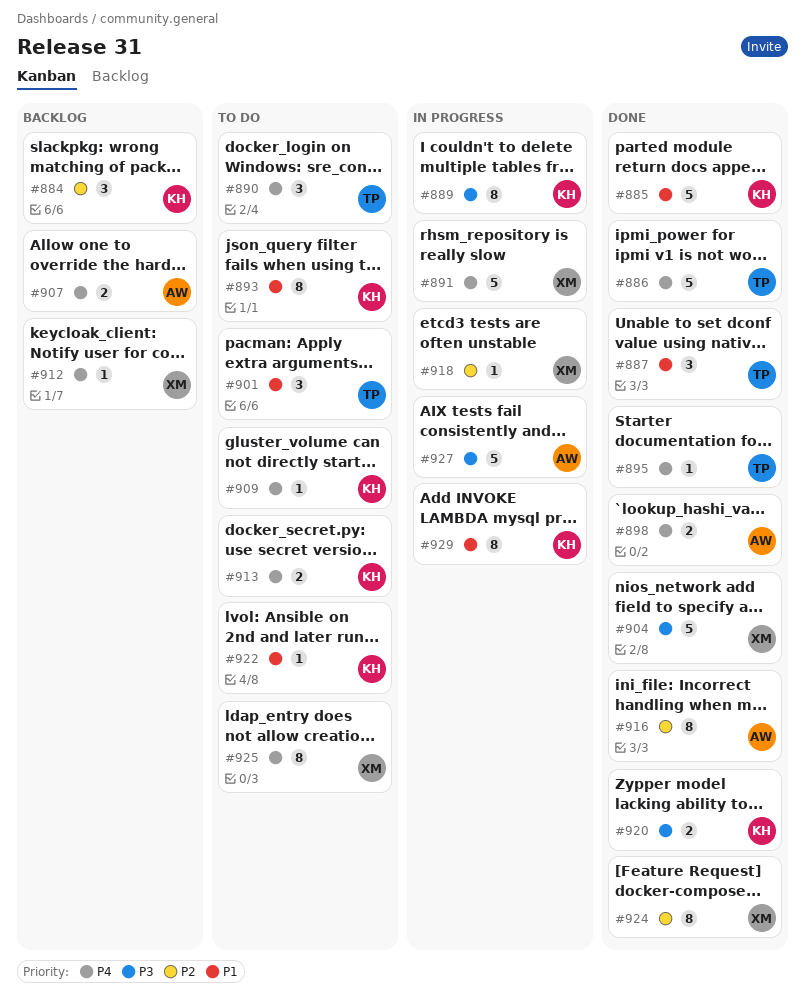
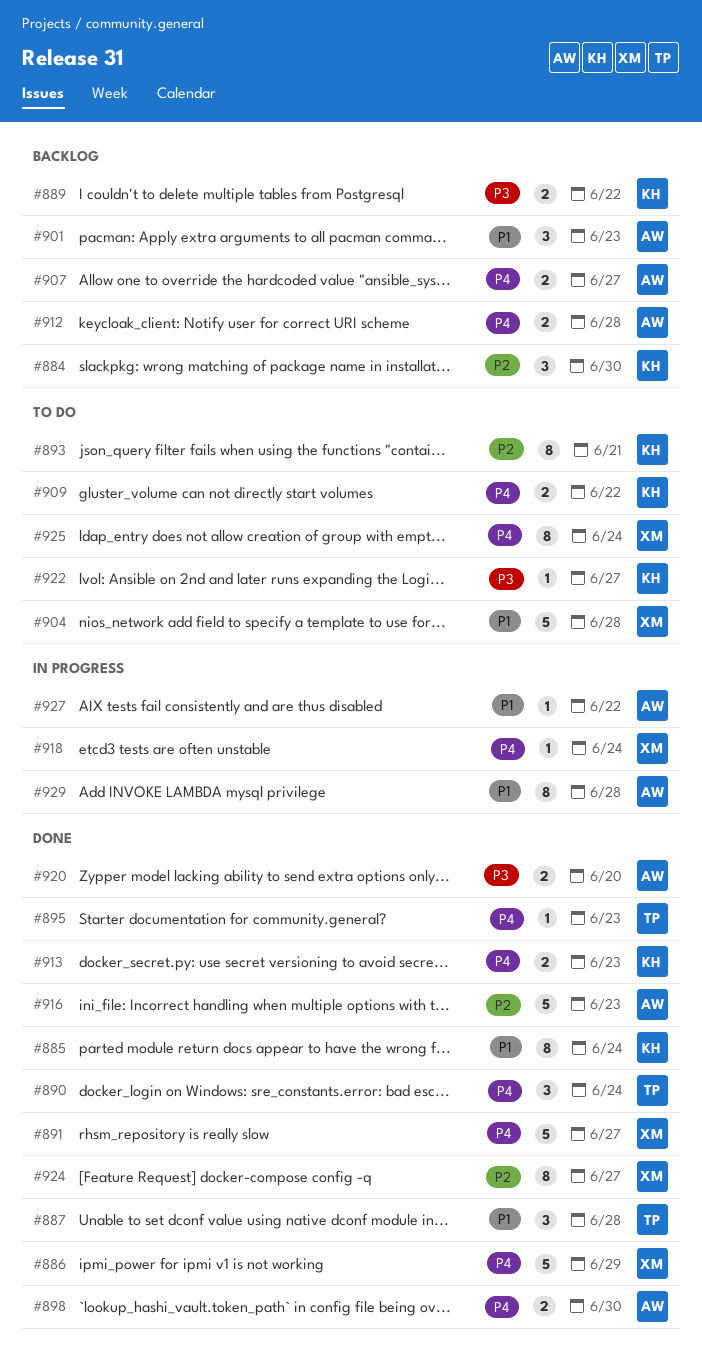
#885, estimate: 5 -> 8
#886, owner: TP -> XM
#889, status: In progress -> Backlog
#889, estimate: 8 -> 2
#890, status: To do -> Done
#891, status: In progress -> Done
#893, priority: P1 -> P2
#901, status: To do -> Backlog
#901, owner: TP -> AW
#904, status: Done -> To do
#904, priority: P3 -> P1
#909, estimate: 1 -> 2
#912, owner: XM -> AW
#912, estimate: 1 -> 2
#913, status: To do -> Done
#916, estimate: 8 -> 5
#918, priority: P2 -> P4
#920, owner: KH -> AW
#922, priority: P1 -> P3
#927, priority: P3 -> P1
#927, estimate: 5 -> 1
#929, owner: KH -> AW

